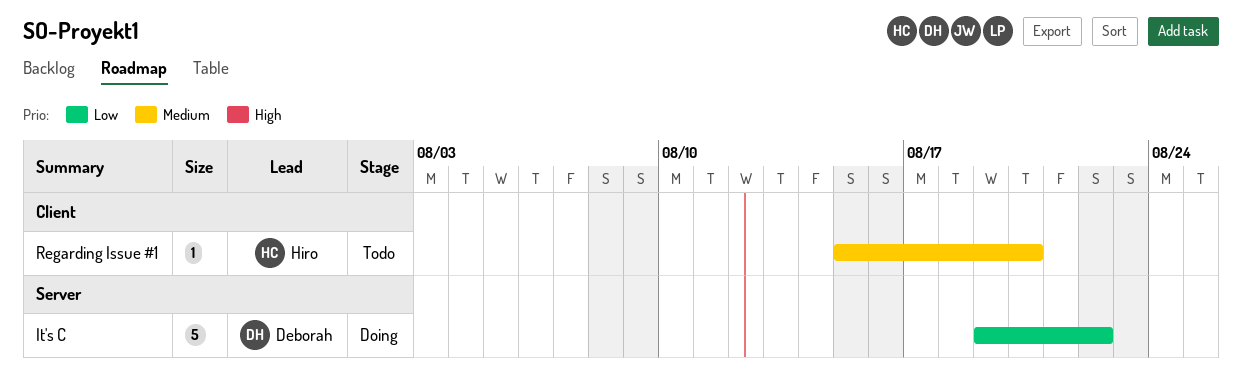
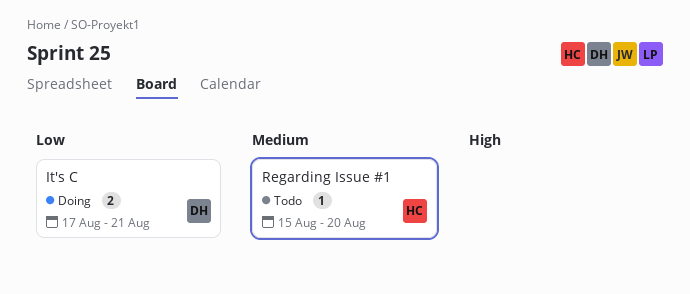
It's C, estimate: 5 -> 2
It's C, start: Aug 19 -> Aug 17
It's C, due: Aug 22 -> Aug 21

